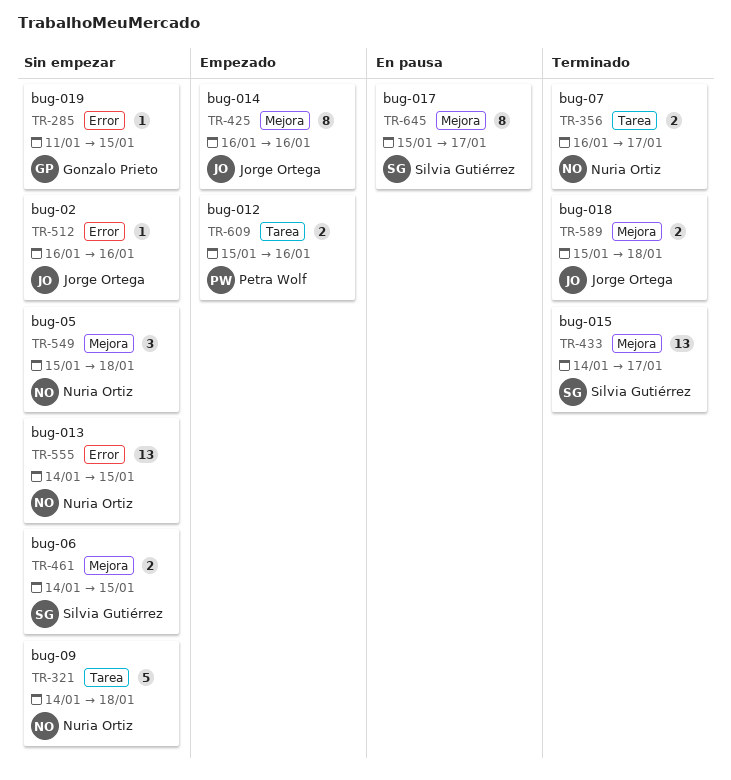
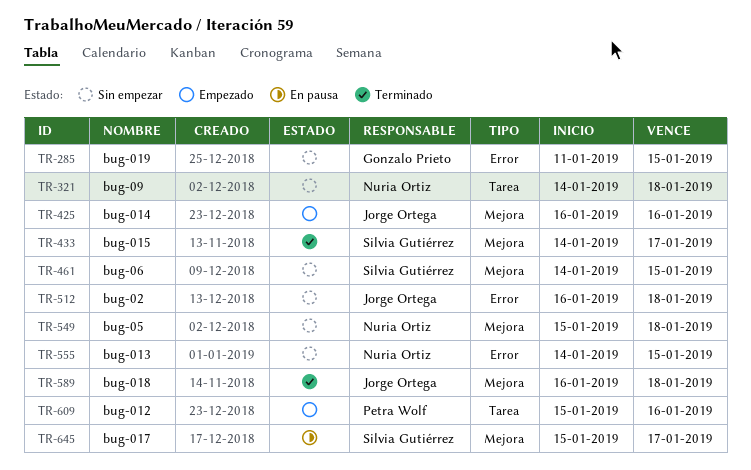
TR-356: present -> none
TR-512, due: Jan 16 -> Jan 18
TR-589, start: Jan 15 -> Jan 16

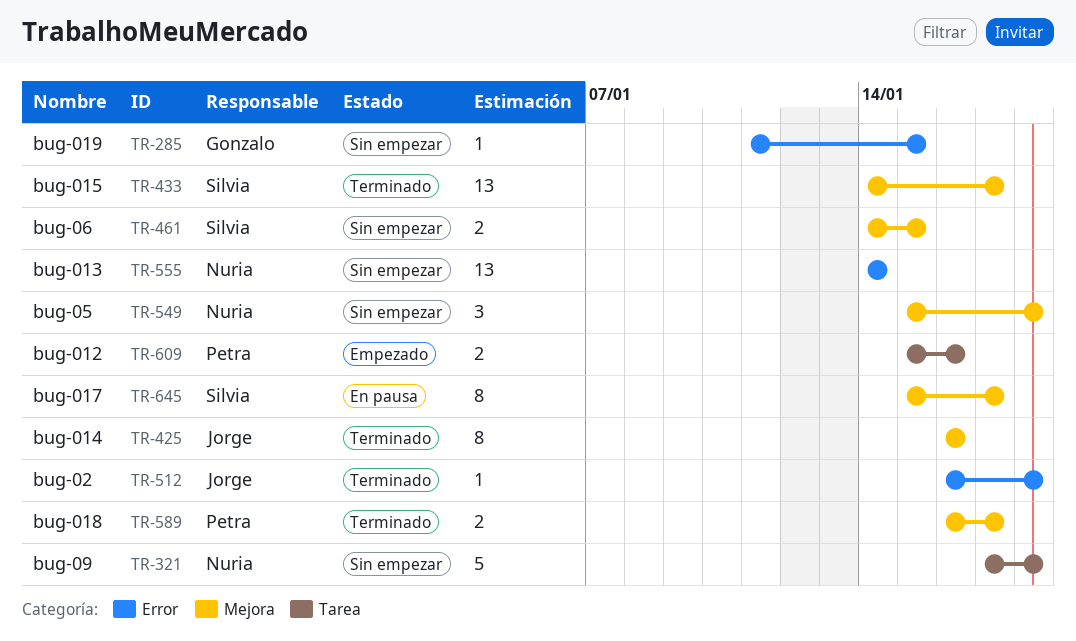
TR-321, start: Jan 14 -> Jan 17
TR-425, status: Empezado -> Terminado
TR-512, status: Sin empezar -> Terminado
TR-555, due: Jan 15 -> Jan 14
TR-589, owner: Jorge Ortega -> Petra Wolf
TR-589, due: Jan 18 -> Jan 17

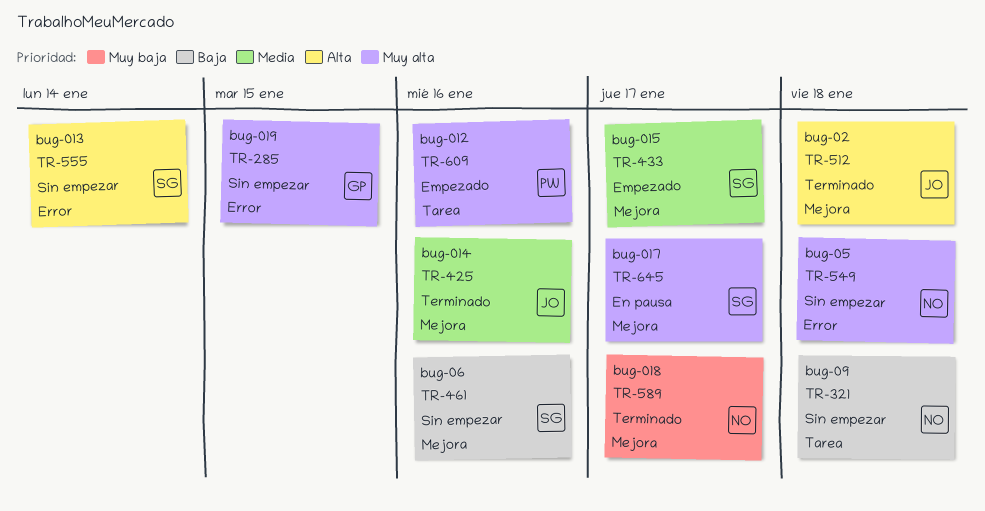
TR-433, status: Terminado -> Empezado
TR-461, due: Jan 15 -> Jan 16
TR-512, label: Error -> Mejora
TR-549, label: Mejora -> Error
TR-555, owner: Nuria -> Silvia
TR-589, owner: Petra -> Nuria

